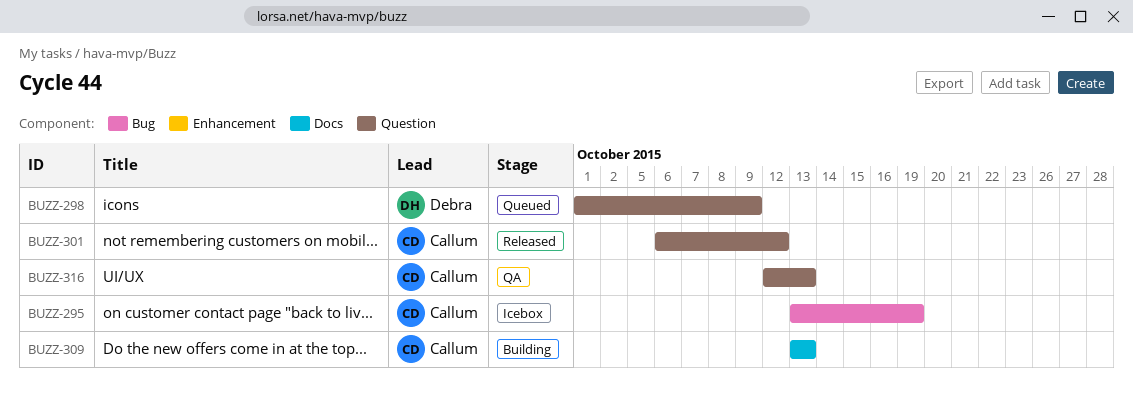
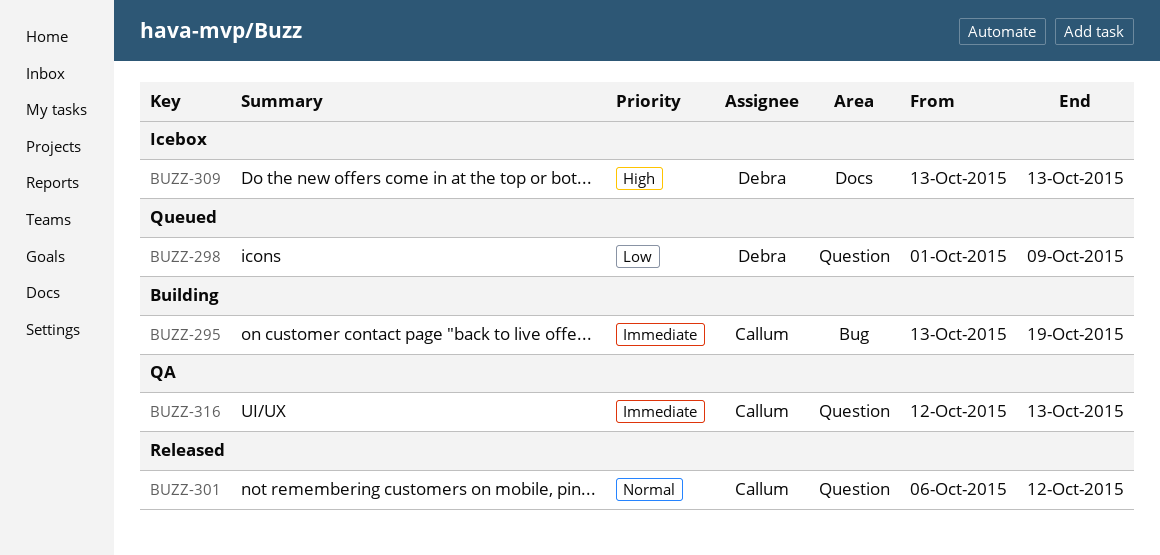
BUZZ-295, status: Icebox -> Building
BUZZ-309, status: Building -> Icebox
BUZZ-309, owner: Callum -> Debra

